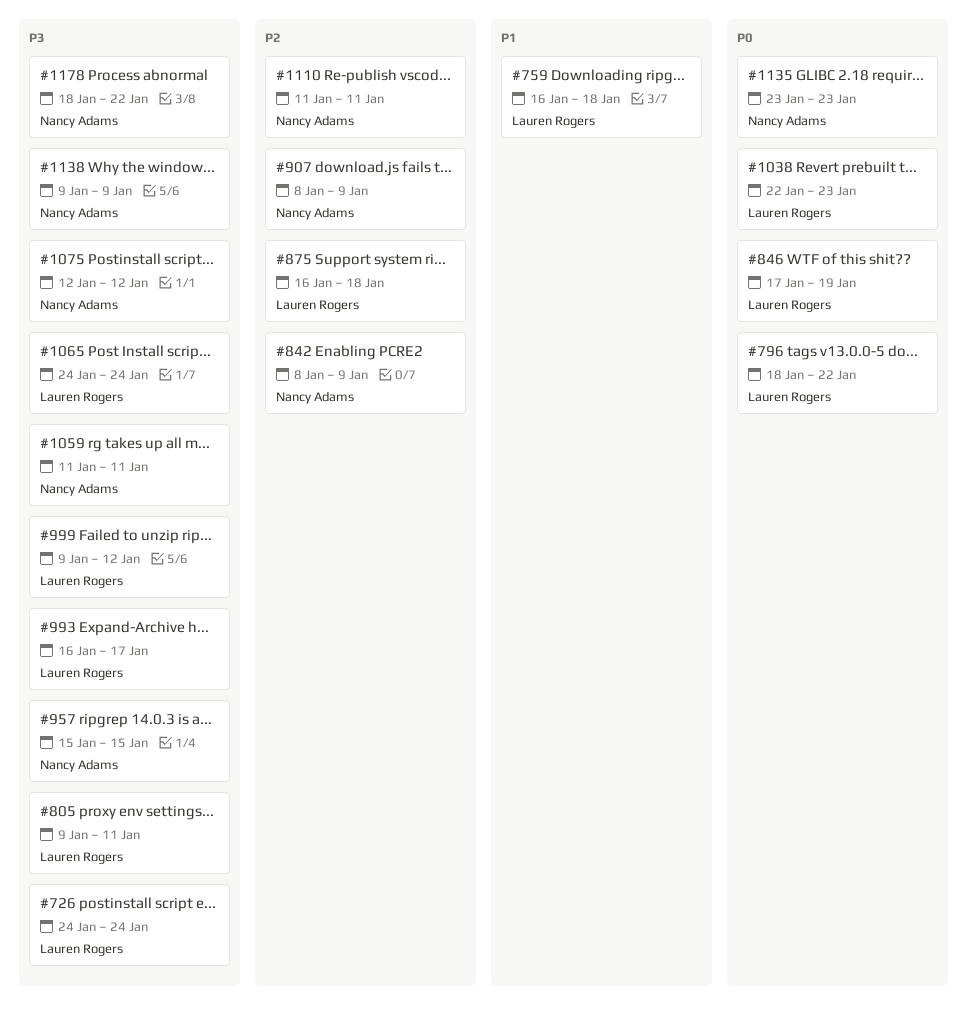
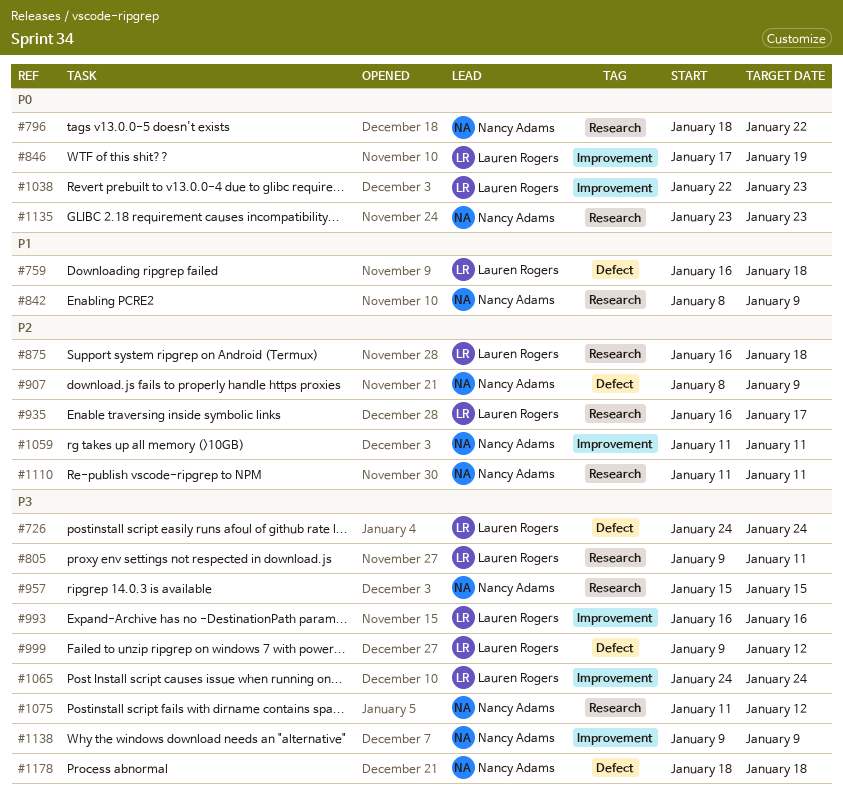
#796, owner: Lauren Rogers -> Nancy Adams
#842, priority: P2 -> P1
#935: none -> present
#993, due: Jan 17 -> Jan 16
#1059, priority: P3 -> P2
#1075, start: Jan 12 -> Jan 11
#1178, due: Jan 22 -> Jan 18

